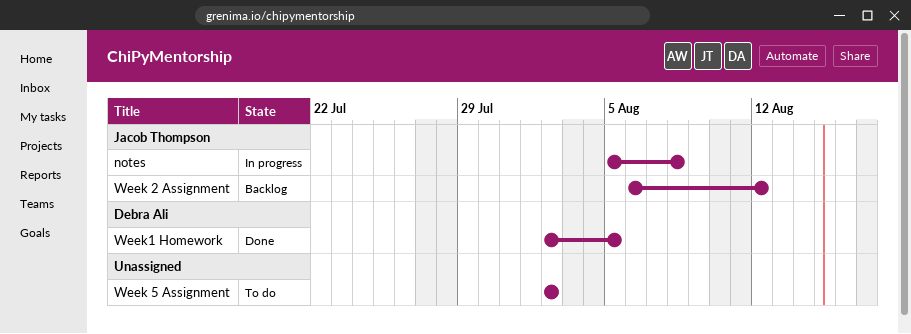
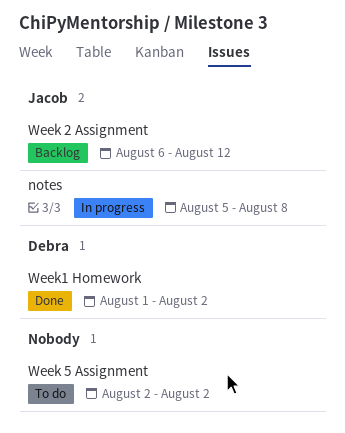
Week1 Homework, start: Aug 2 -> Aug 1
Week1 Homework, due: Aug 5 -> Aug 2

